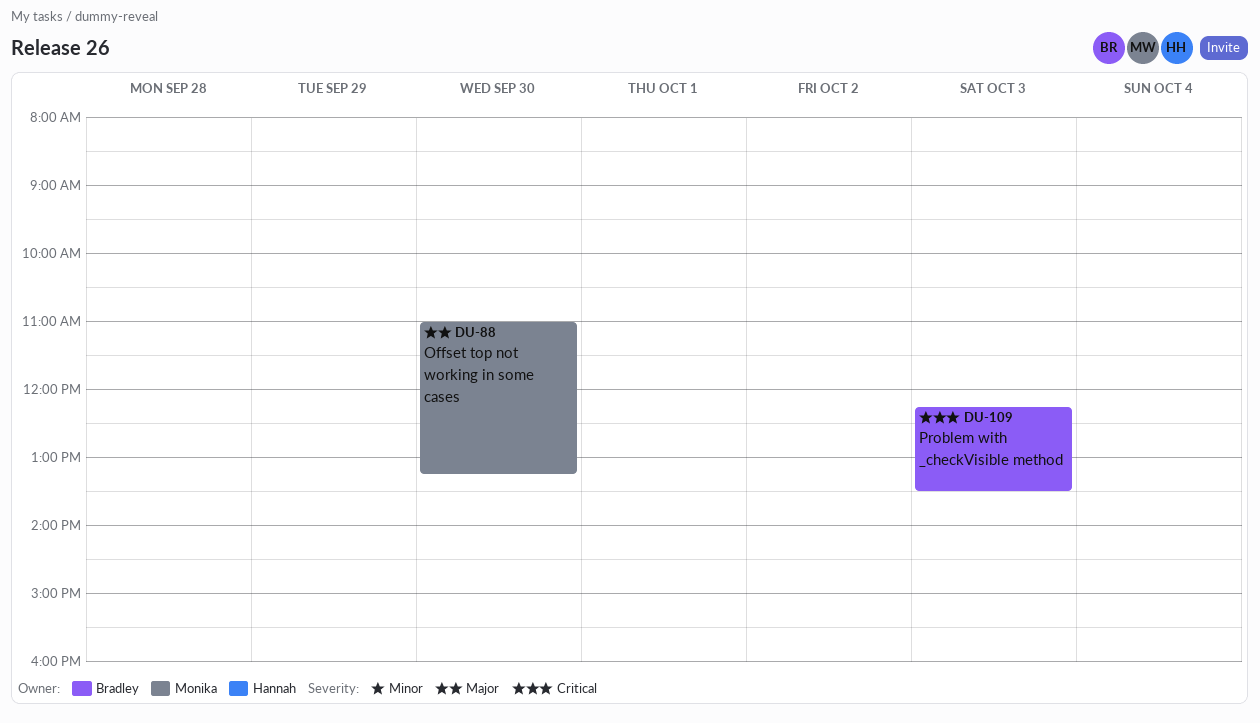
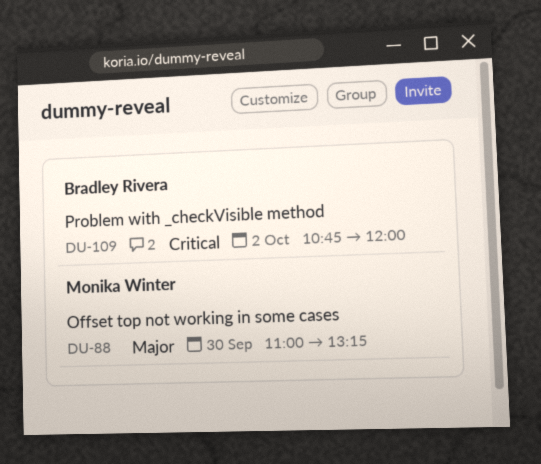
DU-109, day: Oct 3 -> Oct 2
DU-109, begins: 12:15 -> 10:45
DU-109, ends: 13:30 -> 12:00

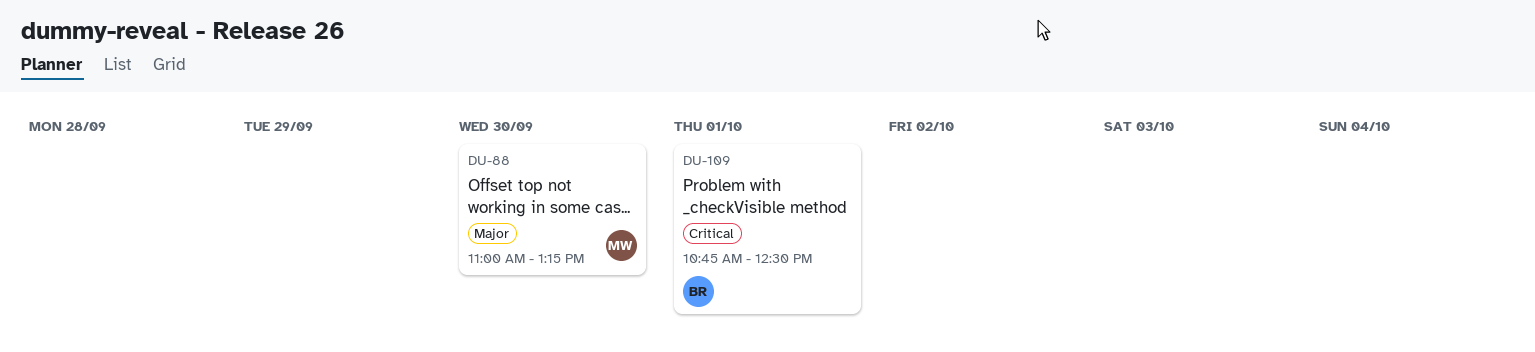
DU-109, day: Oct 2 -> Oct 1
DU-109, ends: 12:00 -> 12:30

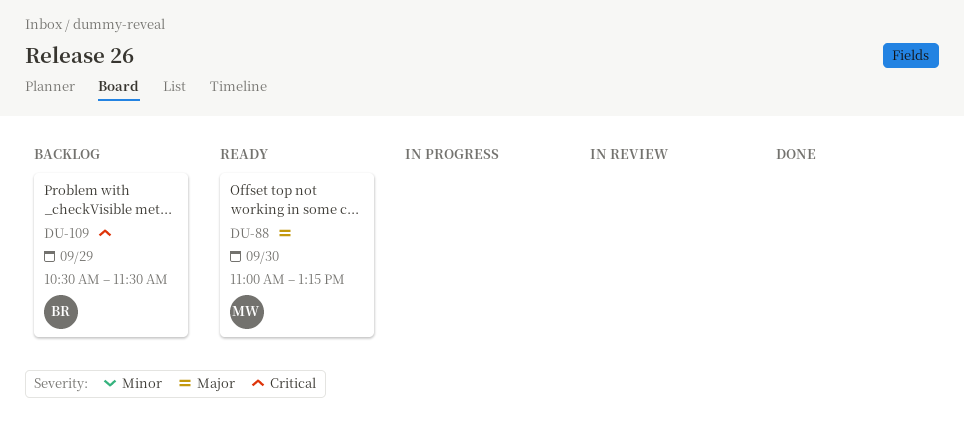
DU-109, day: Oct 1 -> Sep 29
DU-109, begins: 10:45 -> 10:30
DU-109, ends: 12:30 -> 11:30

